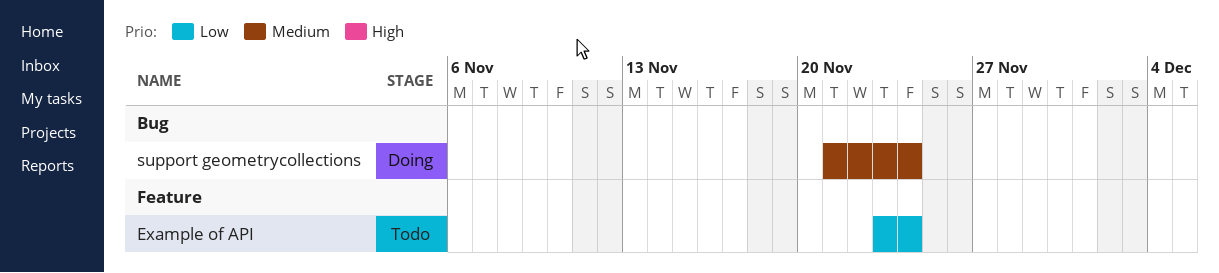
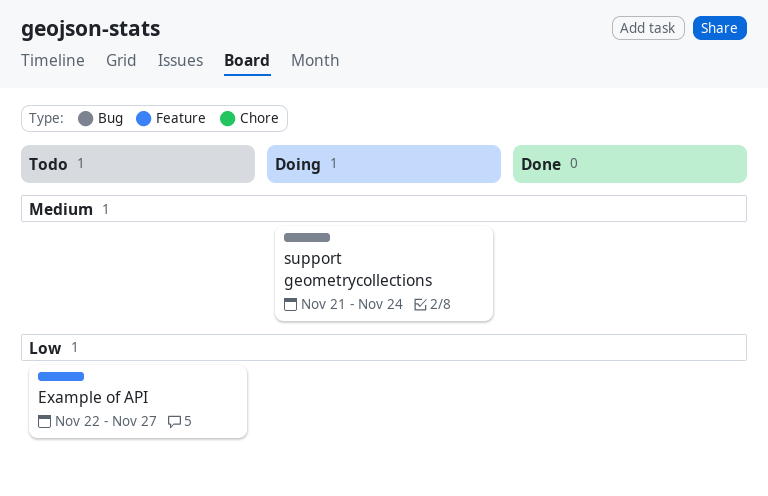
Example of API, start: Nov 23 -> Nov 22
Example of API, due: Nov 24 -> Nov 27

